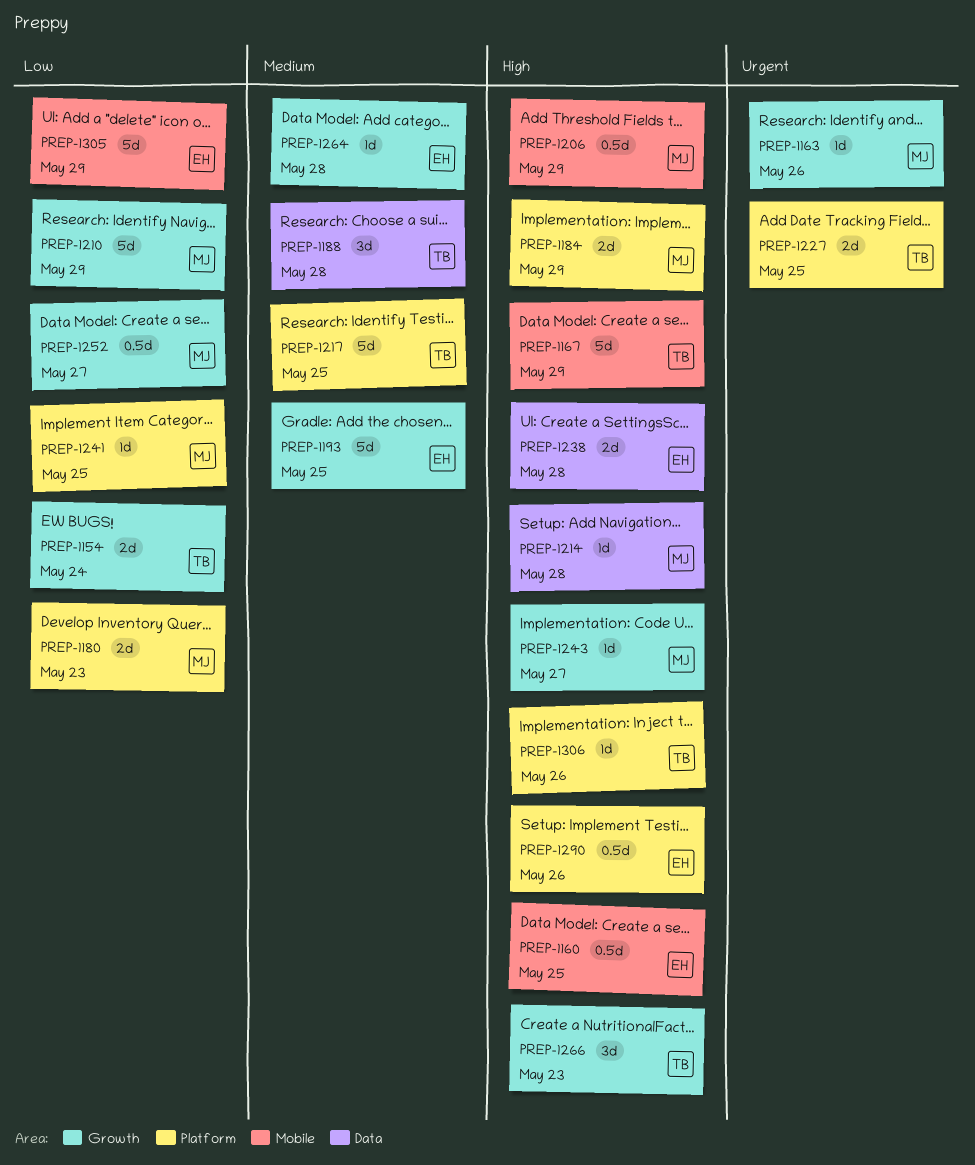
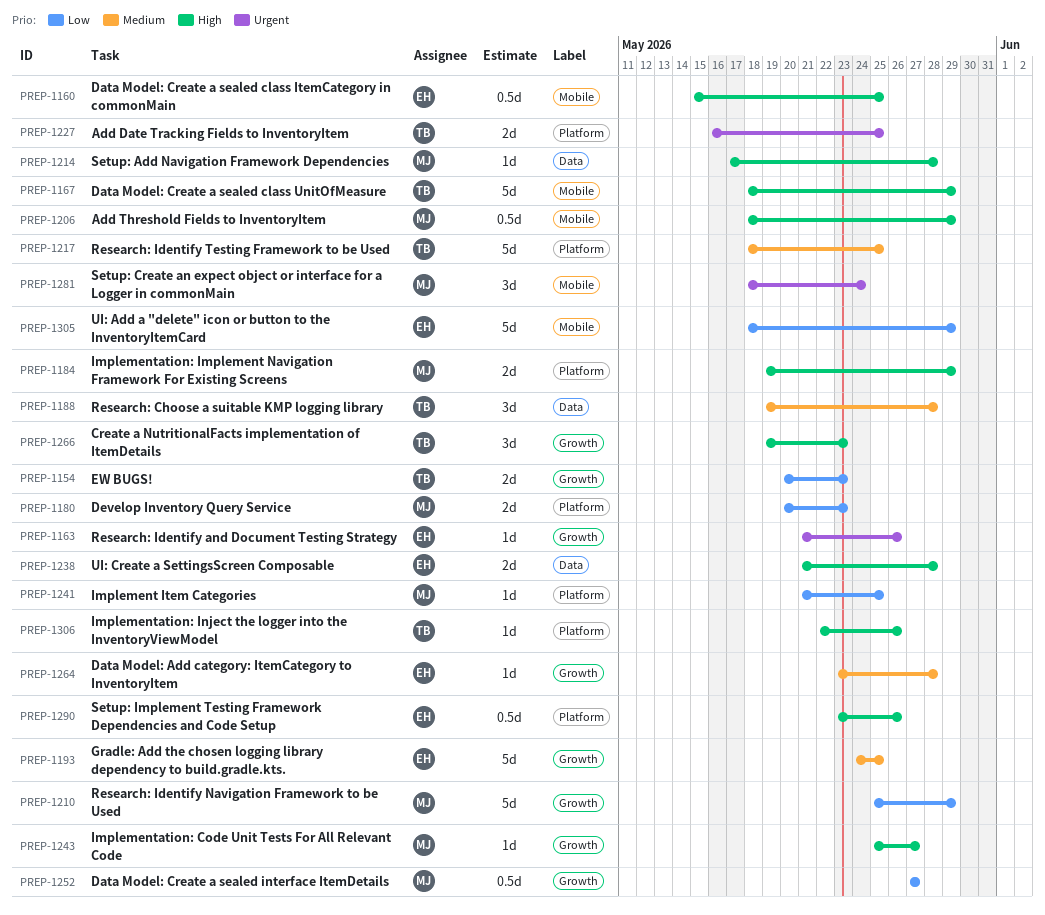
PREP-1154, due: May 24 -> May 23
PREP-1163, owner: MJ -> EH
PREP-1281: none -> present

